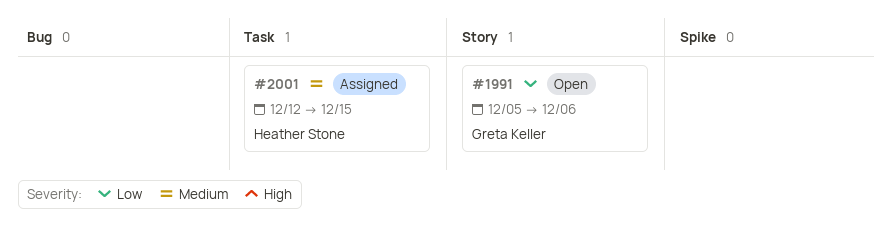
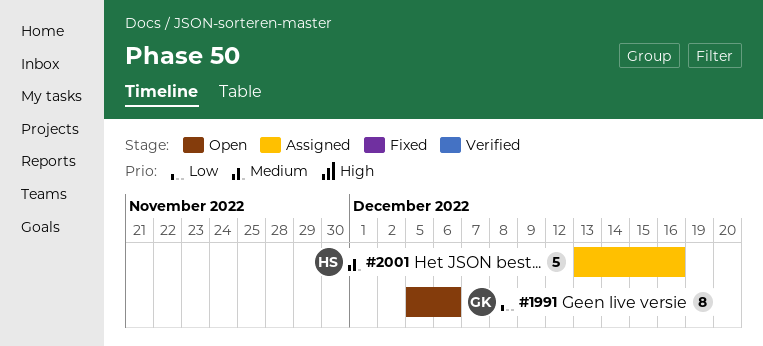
#2001, start: Dec 12 -> Dec 13
#2001, due: Dec 15 -> Dec 16

